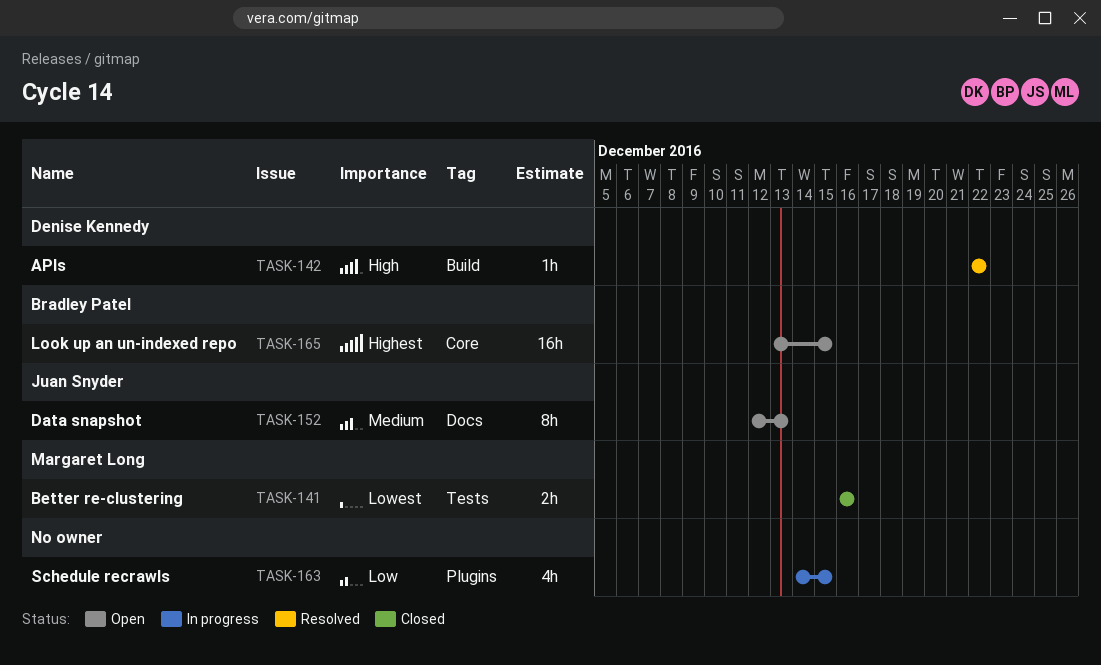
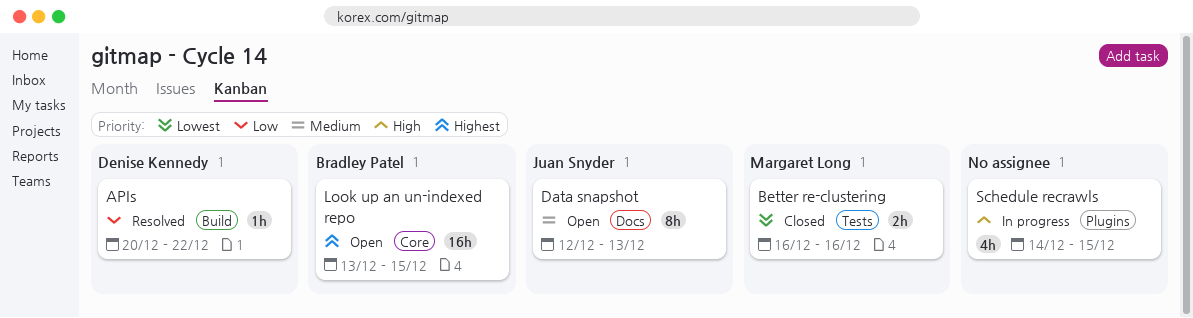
APIs, priority: High -> Low
APIs, start: Dec 22 -> Dec 20
Schedule recrawls, priority: Low -> High

